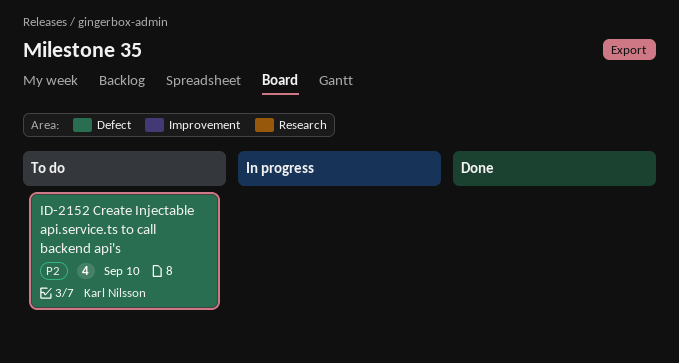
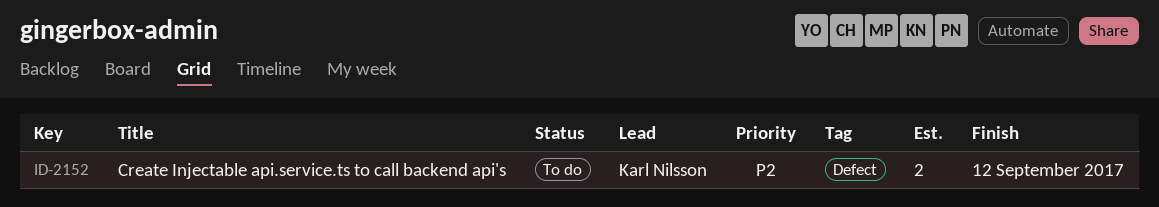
ID-2152, estimate: 4 -> 2
ID-2152, due: Sep 10 -> Sep 12

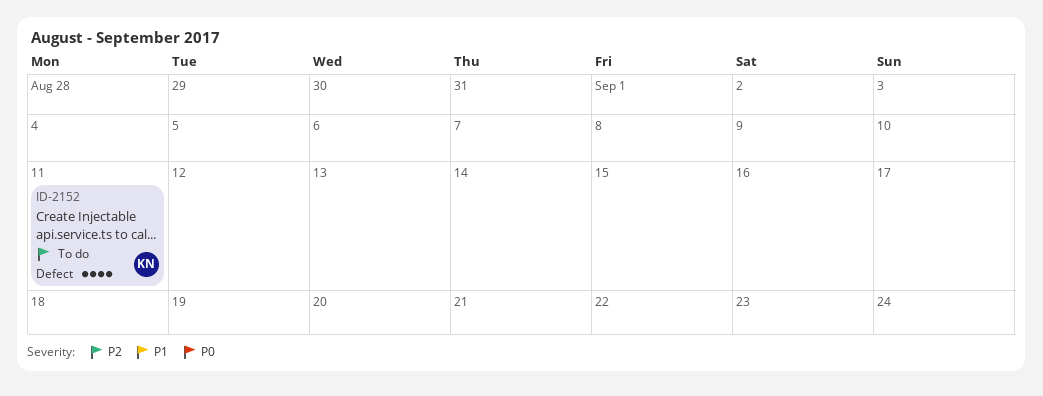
ID-2152, estimate: 2 -> 4
ID-2152, due: Sep 12 -> Sep 11

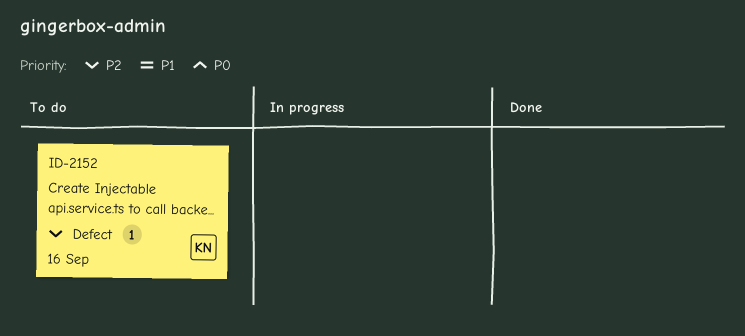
ID-2152, estimate: 4 -> 1
ID-2152, due: Sep 11 -> Sep 16

